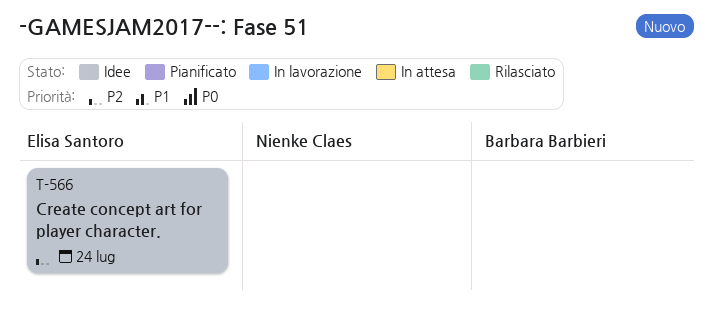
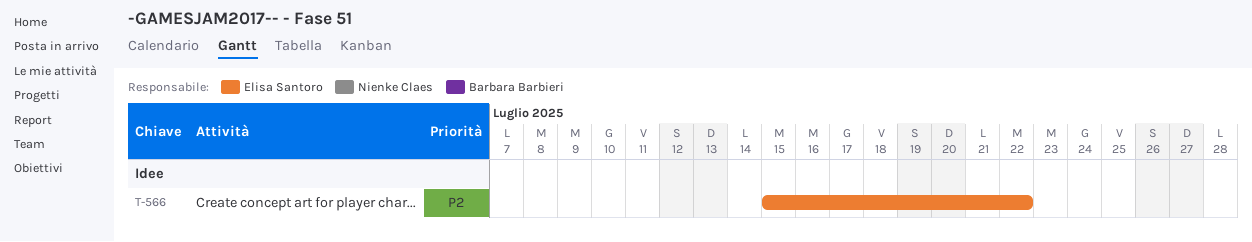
T-566, due: Jul 24 -> Jul 22

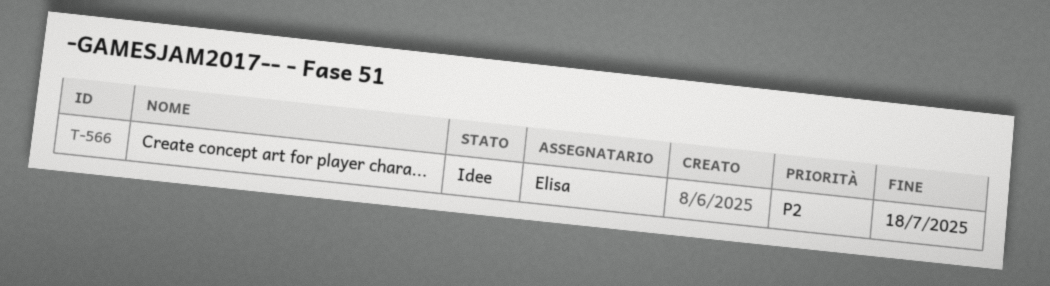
T-566, due: Jul 22 -> Jul 18

